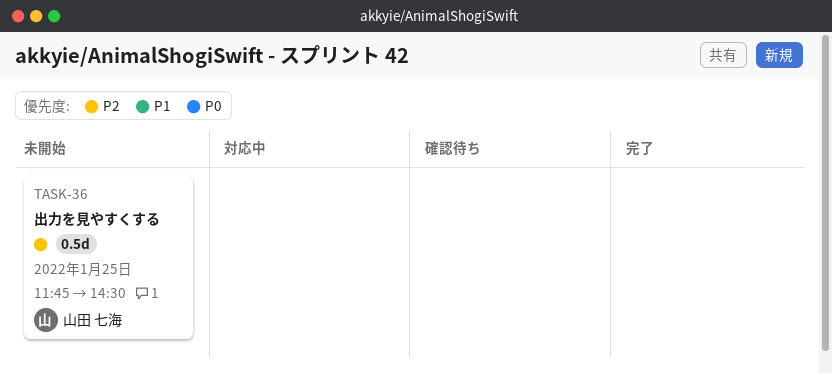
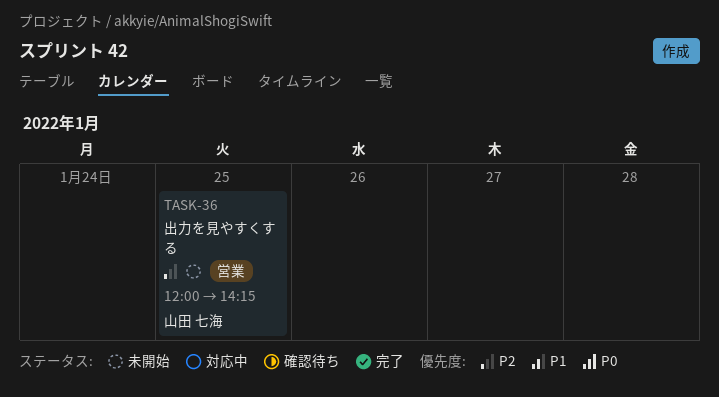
TASK-36, begins: 11:45 -> 12:00
TASK-36, ends: 14:30 -> 14:15

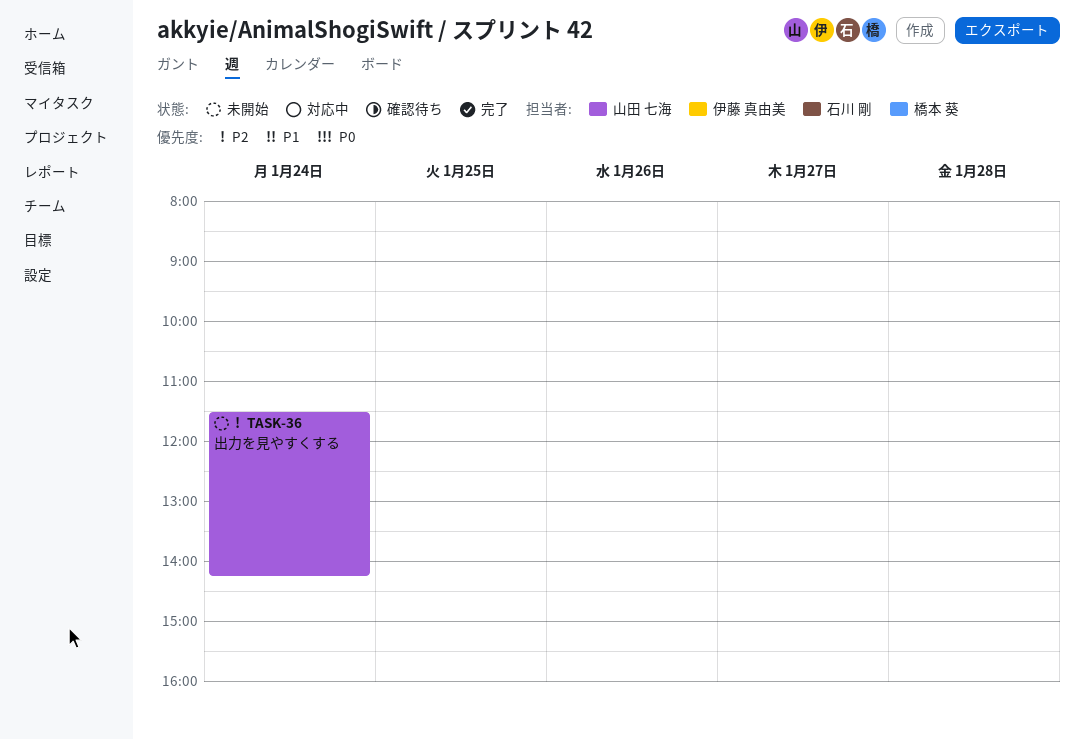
TASK-36, day: Jan 25 -> Jan 24
TASK-36, begins: 12:00 -> 11:30

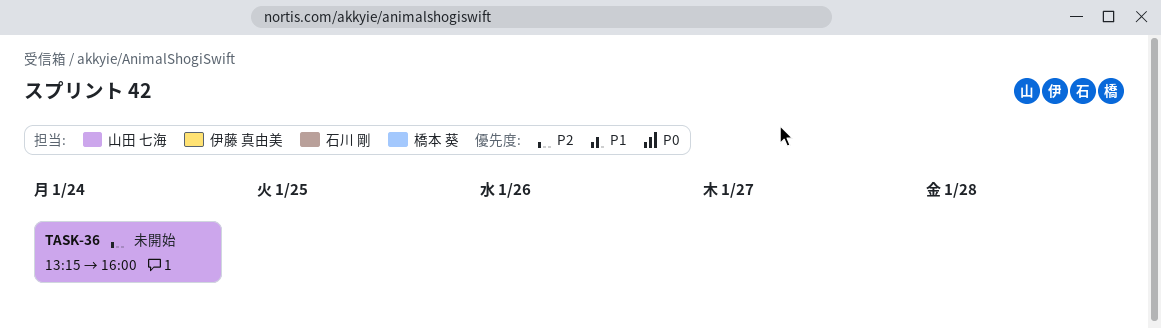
TASK-36, begins: 11:30 -> 13:15
TASK-36, ends: 14:15 -> 16:00

